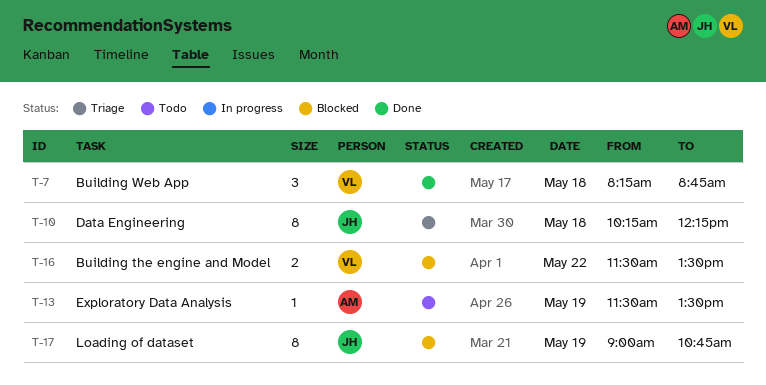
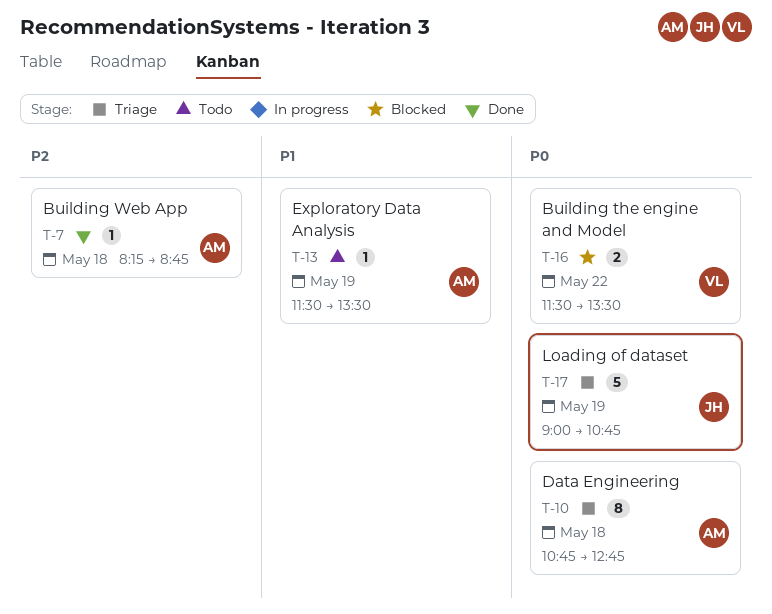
T-7, owner: VL -> AM
T-7, estimate: 3 -> 1
T-10, owner: JH -> AM
T-10, begins: 10:15 -> 10:45
T-10, ends: 12:15 -> 12:45
T-17, status: Blocked -> Triage
T-17, estimate: 8 -> 5

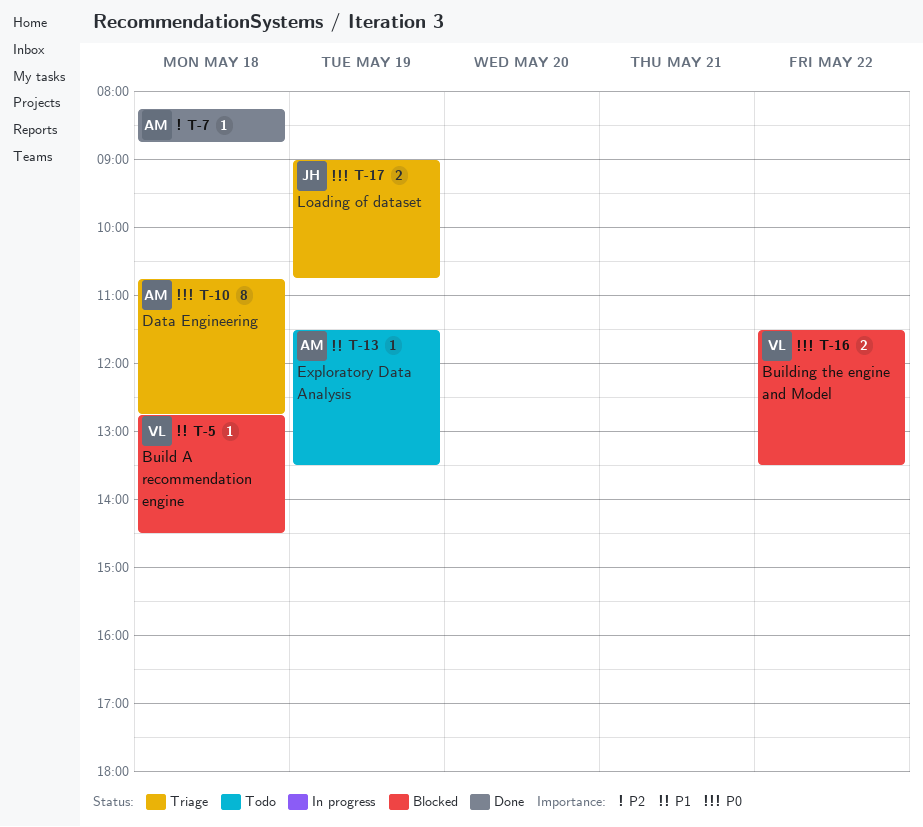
T-5: none -> present
T-17, estimate: 5 -> 2

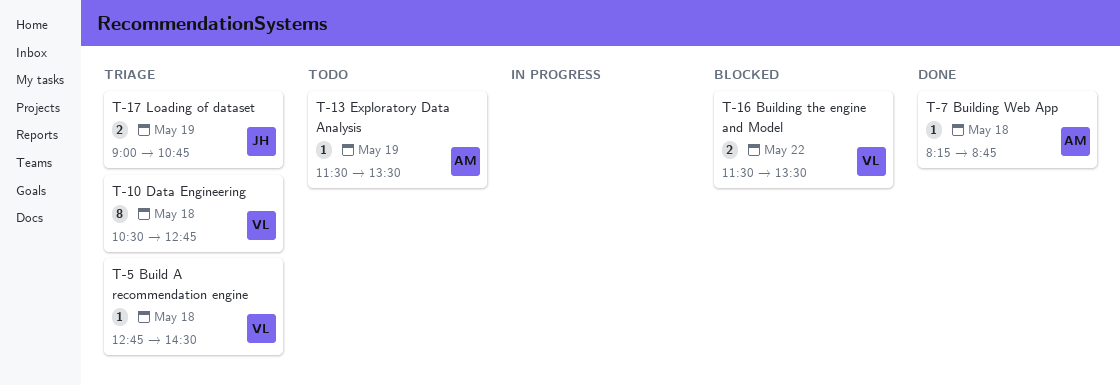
T-5, status: Blocked -> Triage
T-10, owner: AM -> VL
T-10, begins: 10:45 -> 10:30

